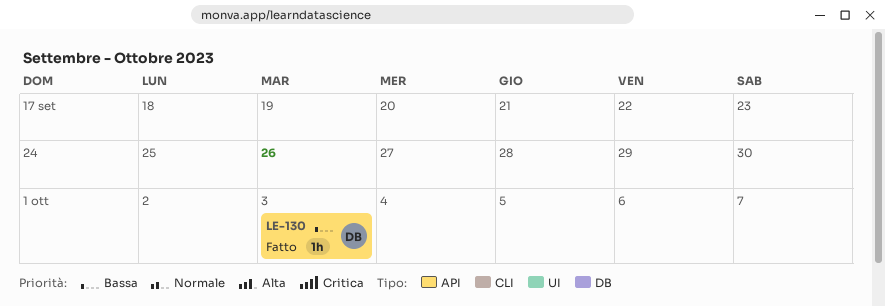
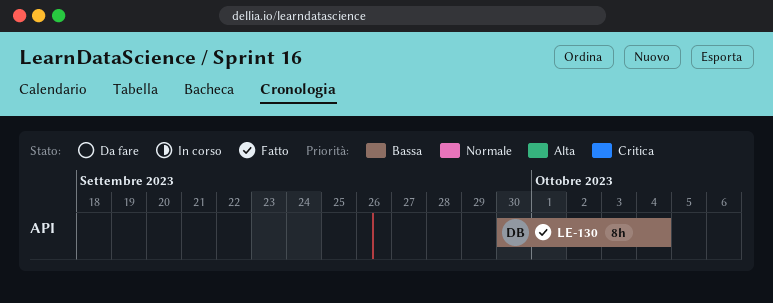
LE-130, estimate: 1h -> 8h
LE-130, due: Oct 3 -> Oct 4

